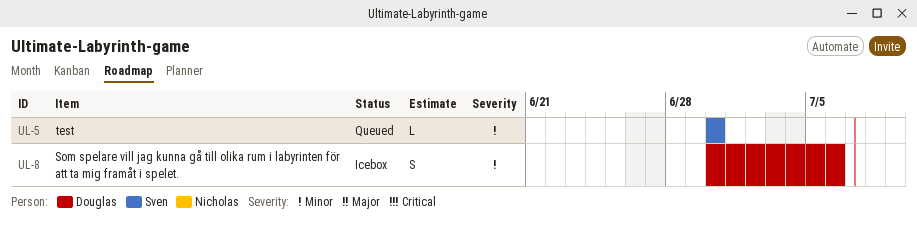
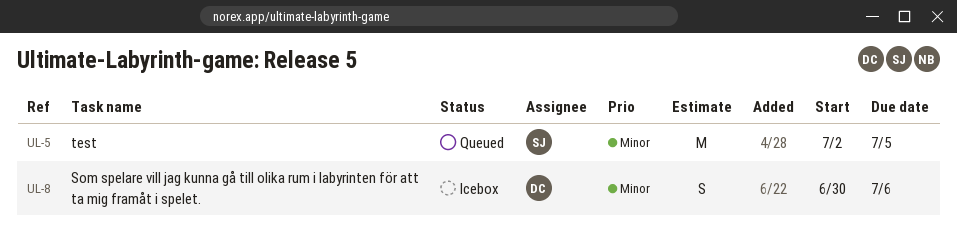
UL-5, estimate: L -> M
UL-5, start: Jun 30 -> Jul 2
UL-5, due: Jun 30 -> Jul 5

